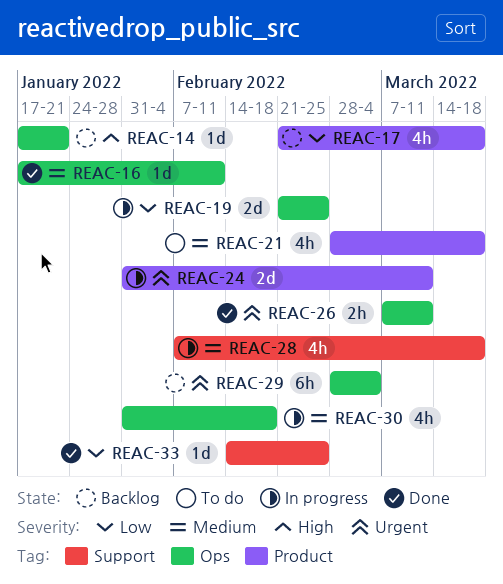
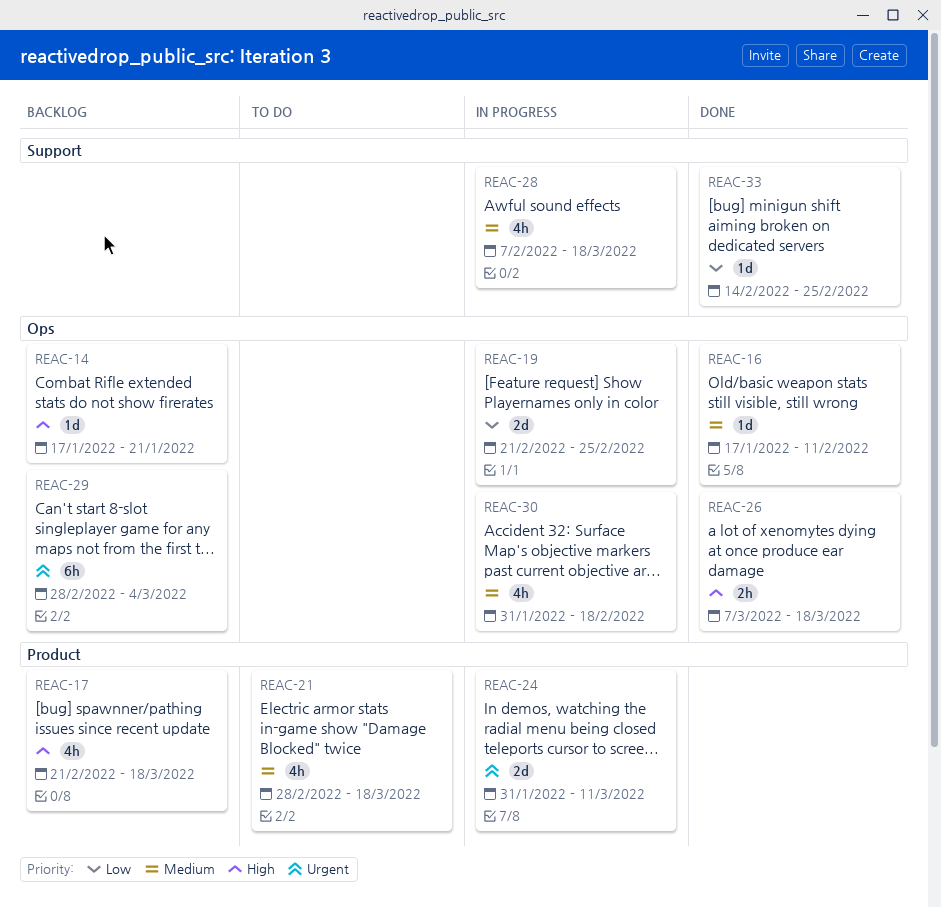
REAC-17, priority: Low -> High
REAC-26, priority: Urgent -> High
REAC-26, due: Mar 11 -> Mar 18

